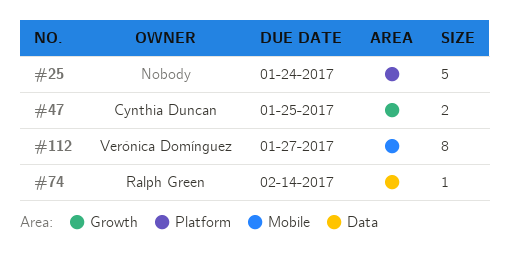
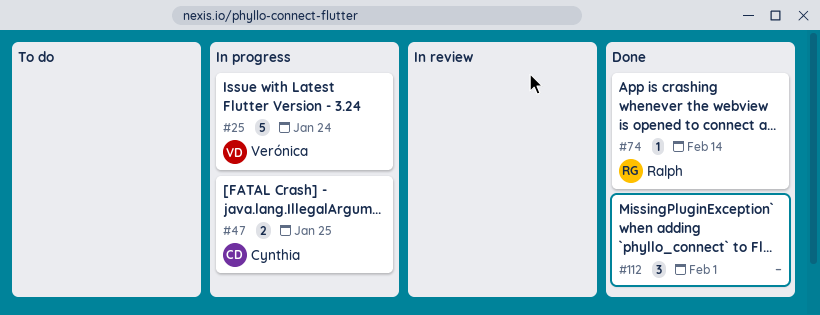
#25, owner: none -> Verónica Domínguez
#112, owner: Verónica Domínguez -> none
#112, estimate: 8 -> 3
#112, due: Jan 27 -> Feb 1

